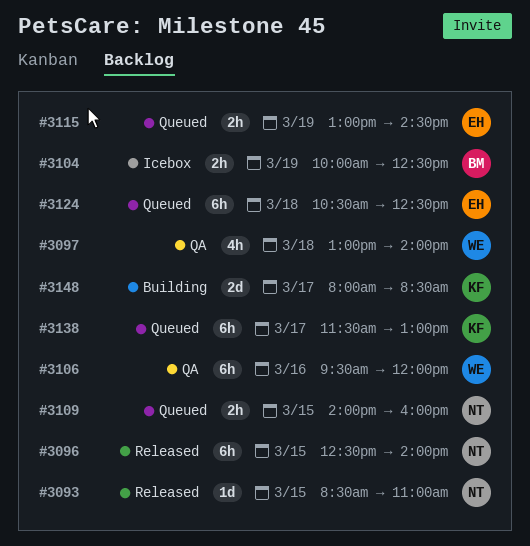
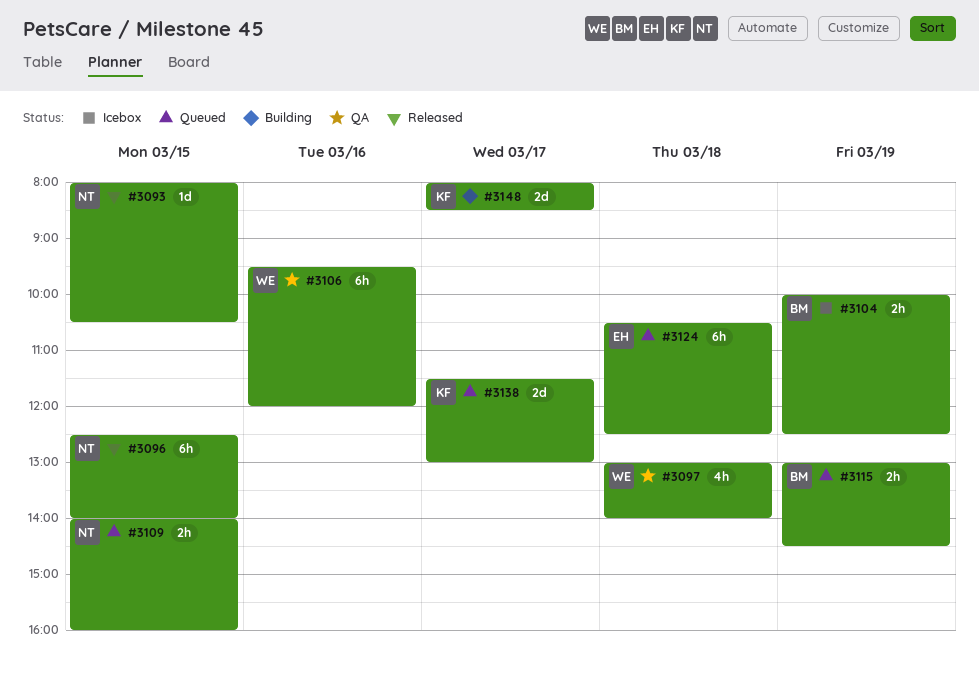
#3093, begins: 08:30 -> 08:00
#3093, ends: 11:00 -> 10:30
#3115, owner: EH -> BM
#3138, estimate: 6h -> 2d

